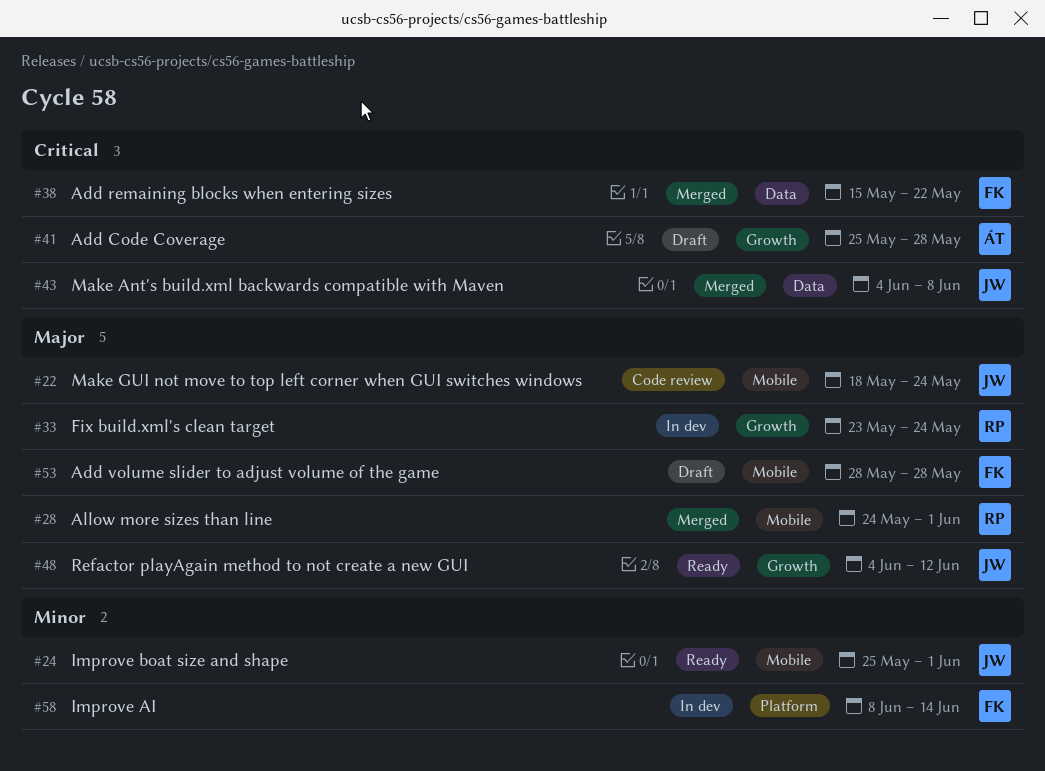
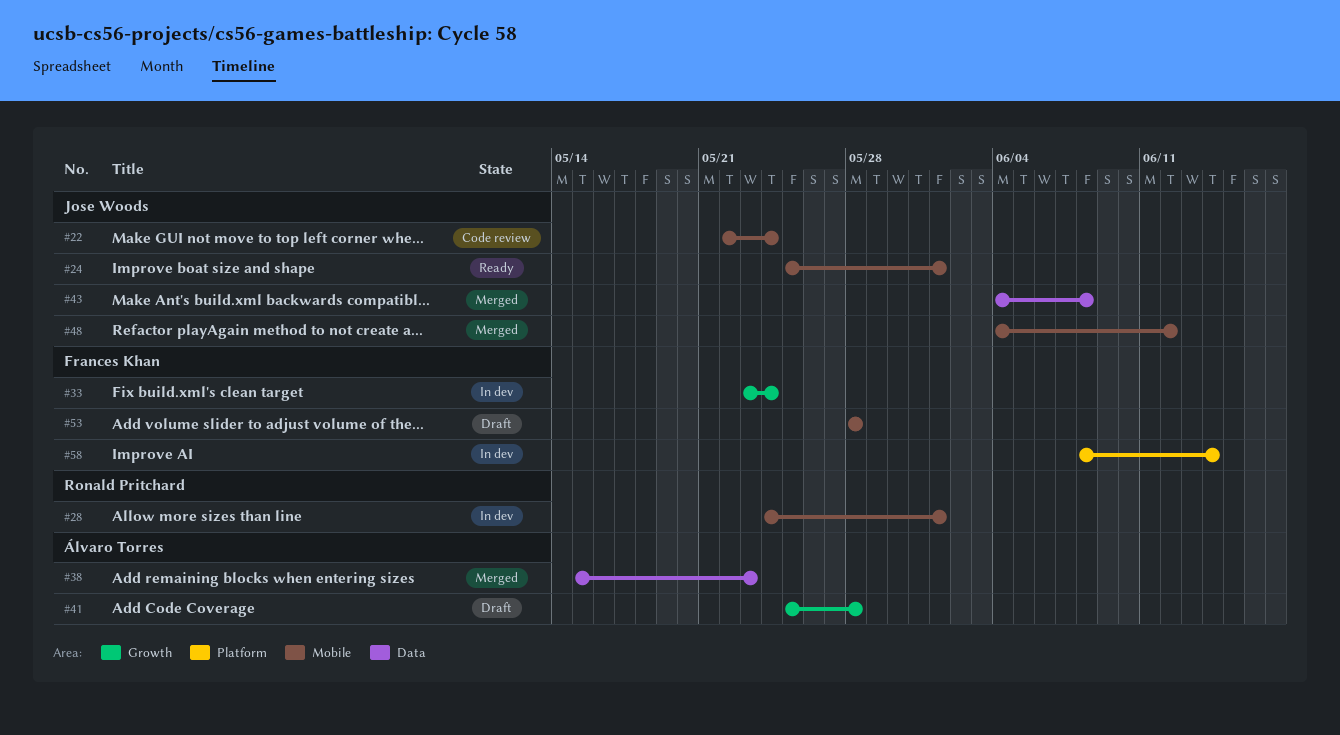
#22, start: May 18 -> May 22
#28, status: Merged -> In dev
#33, owner: Ronald Pritchard -> Frances Khan
#38, owner: Frances Khan -> Álvaro Torres
#38, due: May 22 -> May 23
#48, status: Ready -> Merged
#48, label: Growth -> Mobile

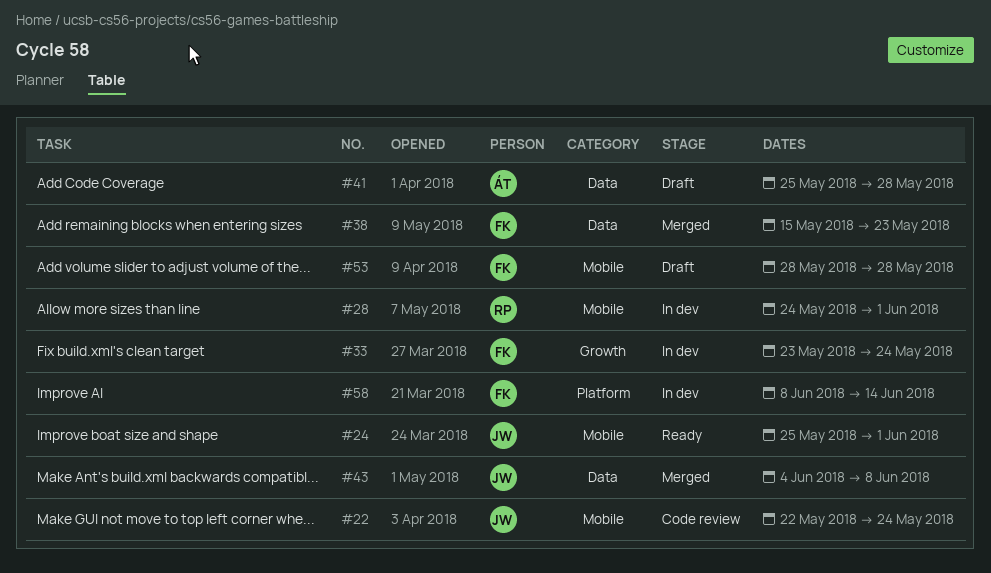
#38, owner: Álvaro Torres -> Frances Khan
#41, label: Growth -> Data
#48: present -> none

